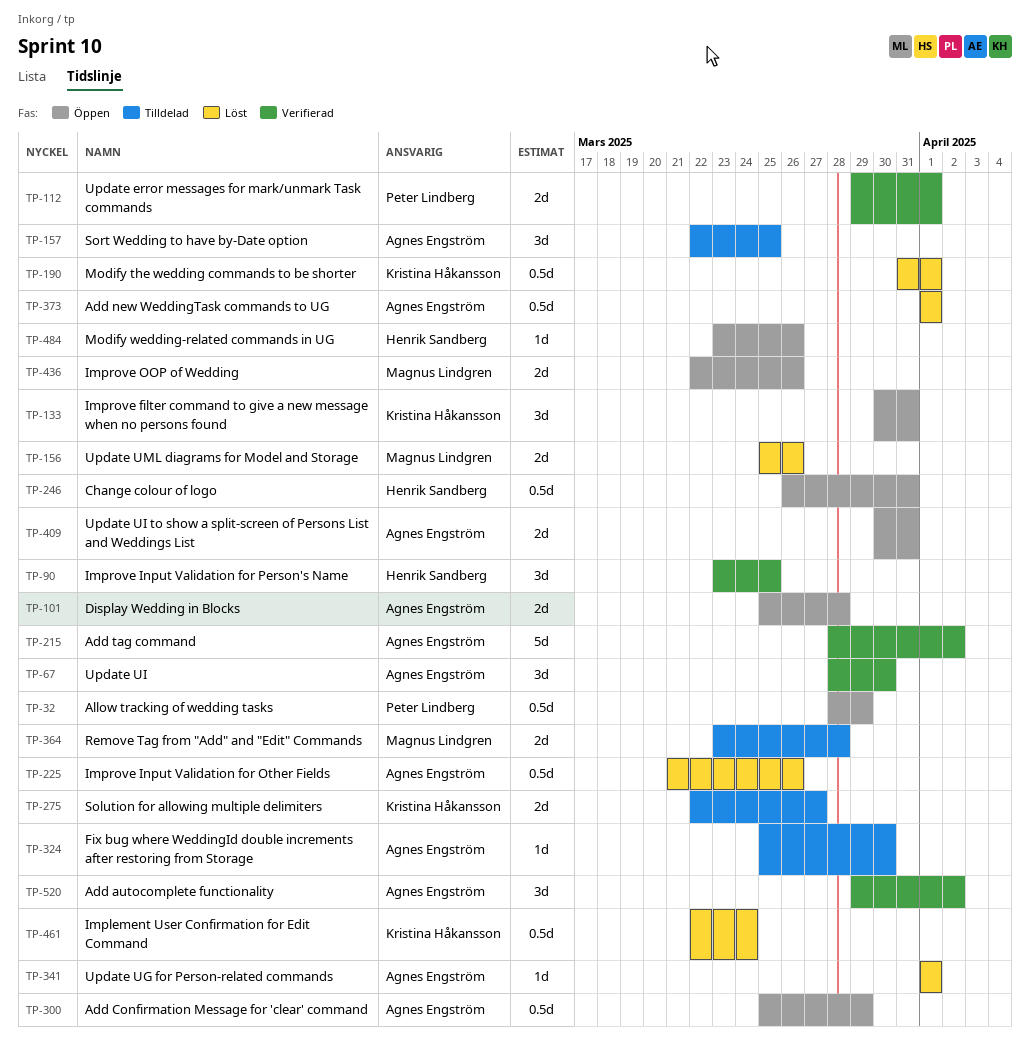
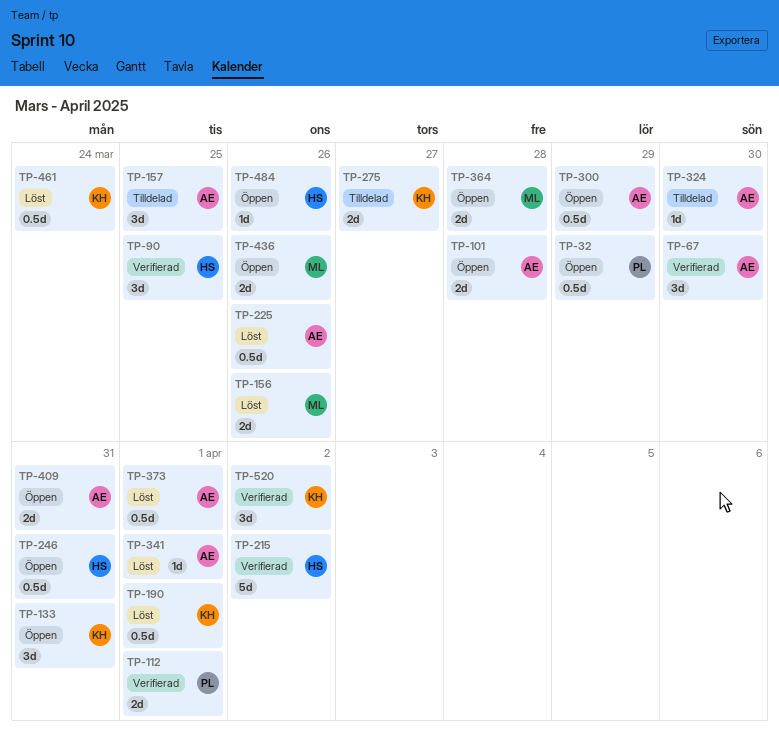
TP-215, owner: Agnes Engström -> Henrik Sandberg
TP-364, status: Tilldelad -> Öppen
TP-520, owner: Agnes Engström -> Kristina Håkansson

